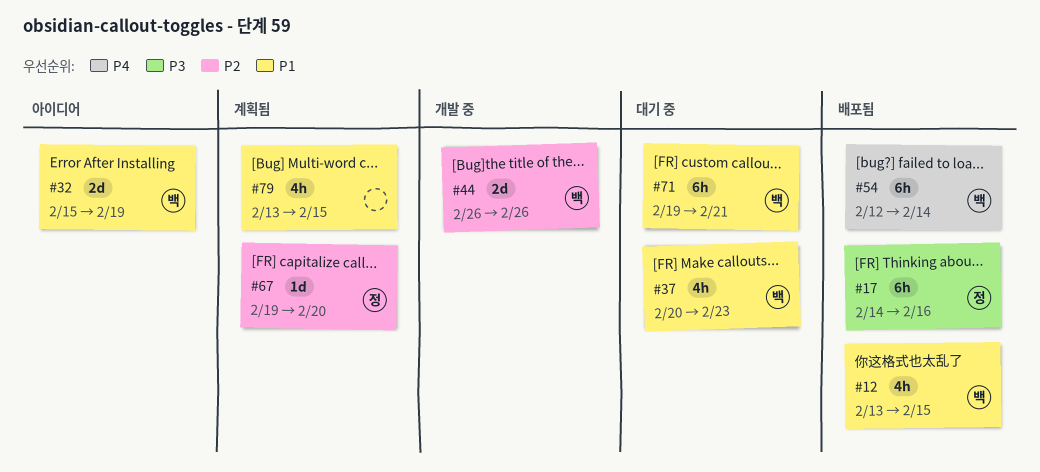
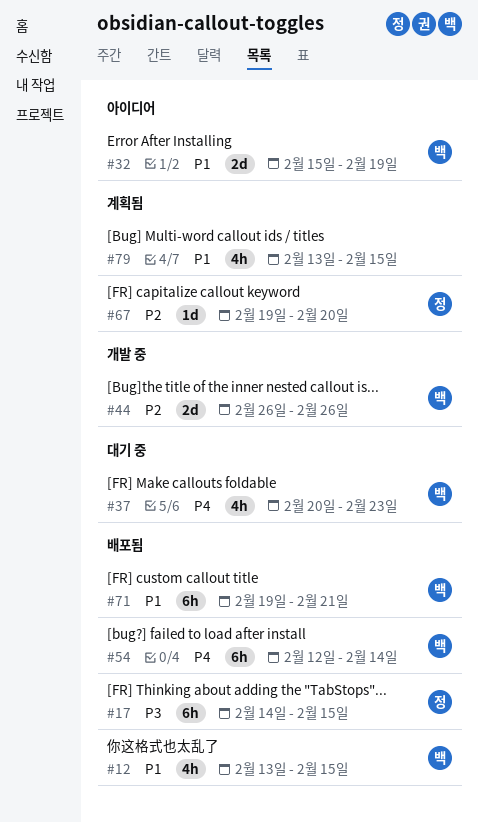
#17, due: Feb 16 -> Feb 15
#37, priority: P1 -> P4
#71, status: 대기 중 -> 배포됨

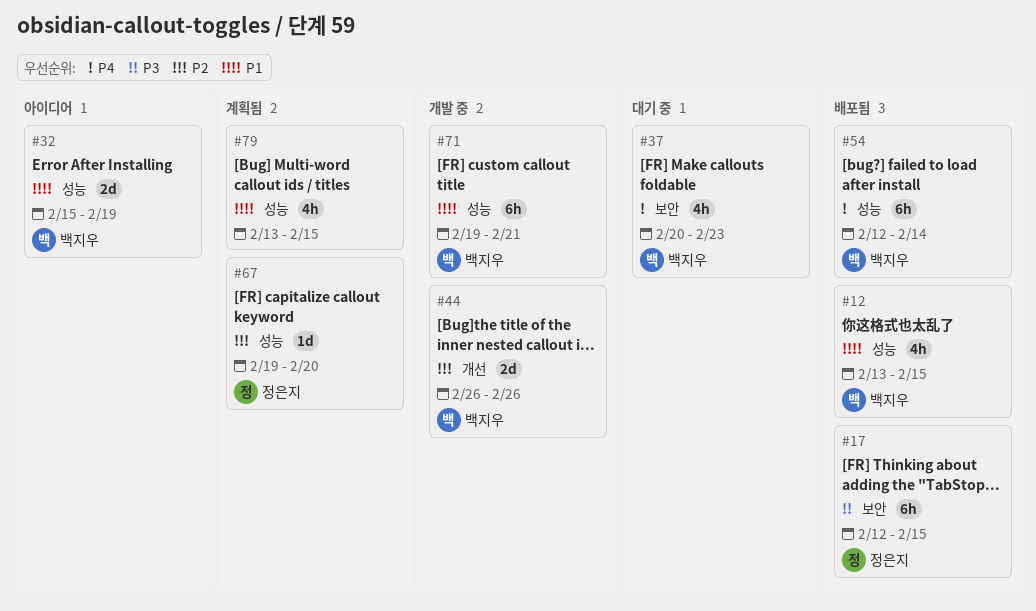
#17, start: Feb 14 -> Feb 12
#71, status: 배포됨 -> 개발 중

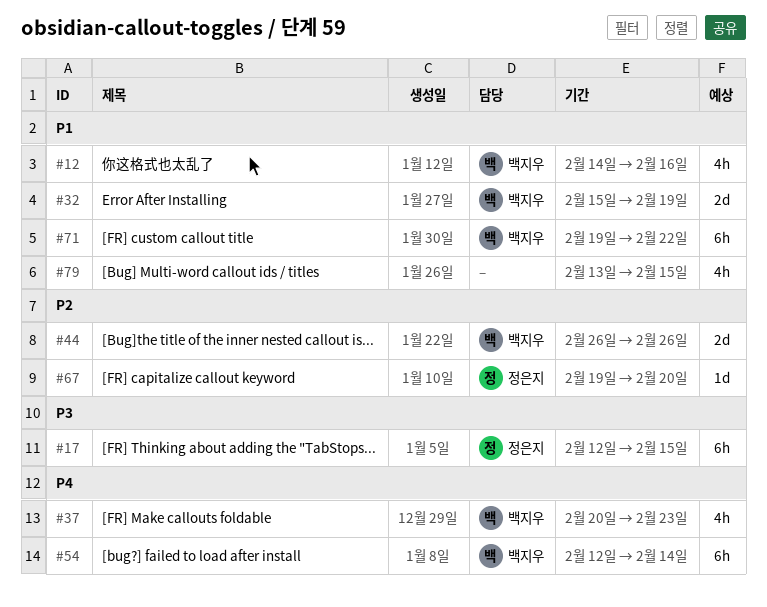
#12, start: Feb 13 -> Feb 14
#12, due: Feb 15 -> Feb 16
#71, due: Feb 21 -> Feb 22

